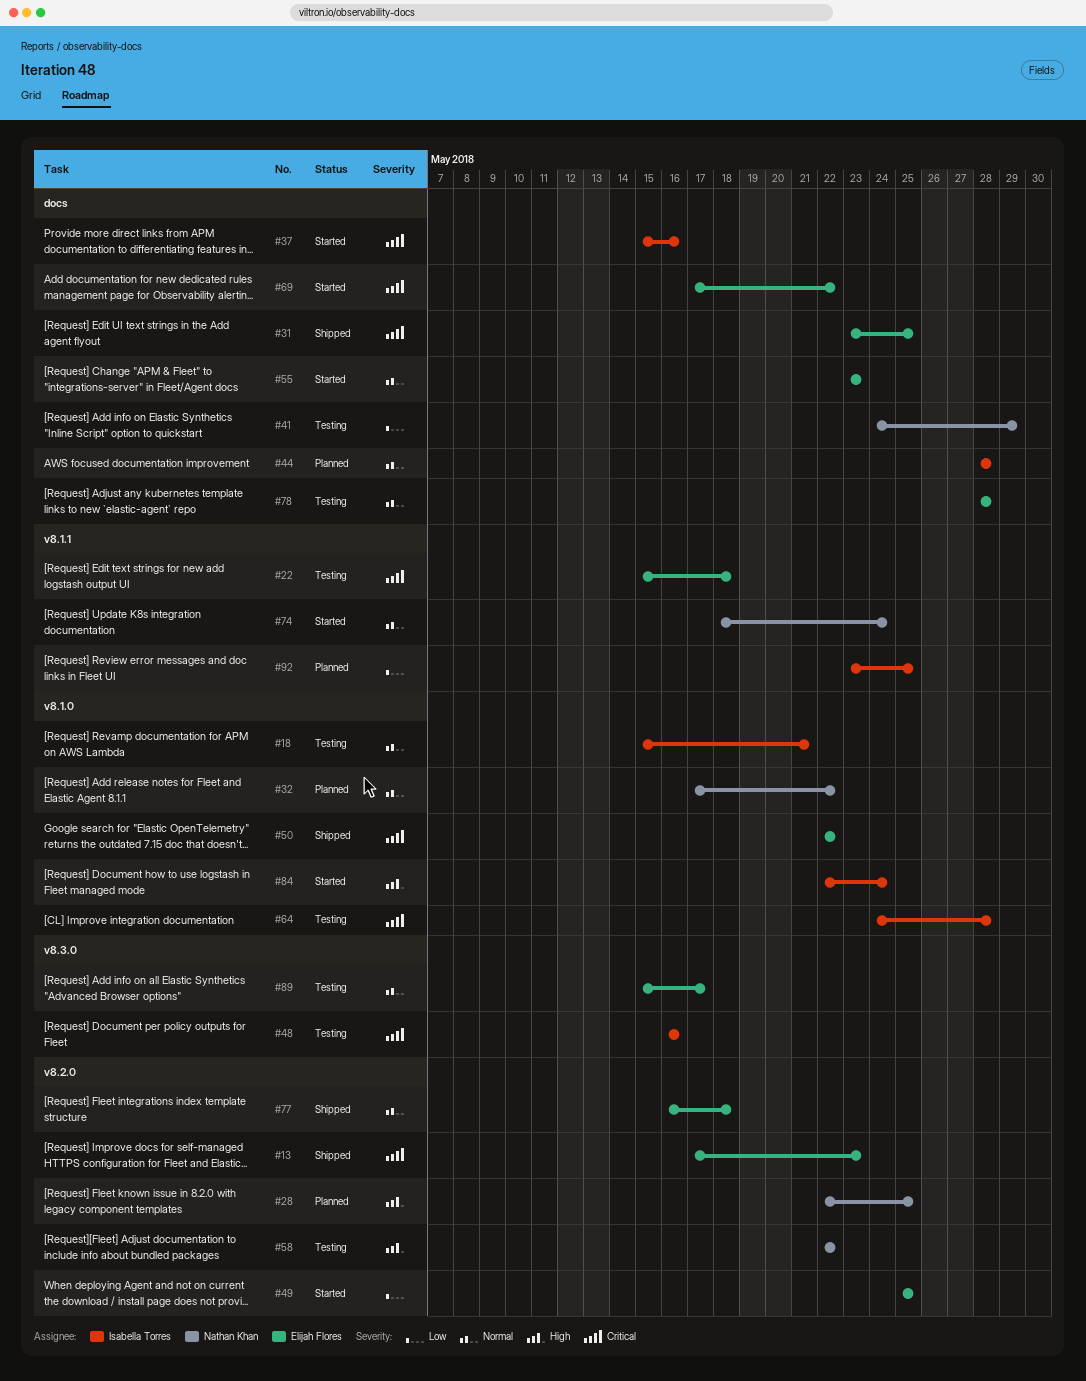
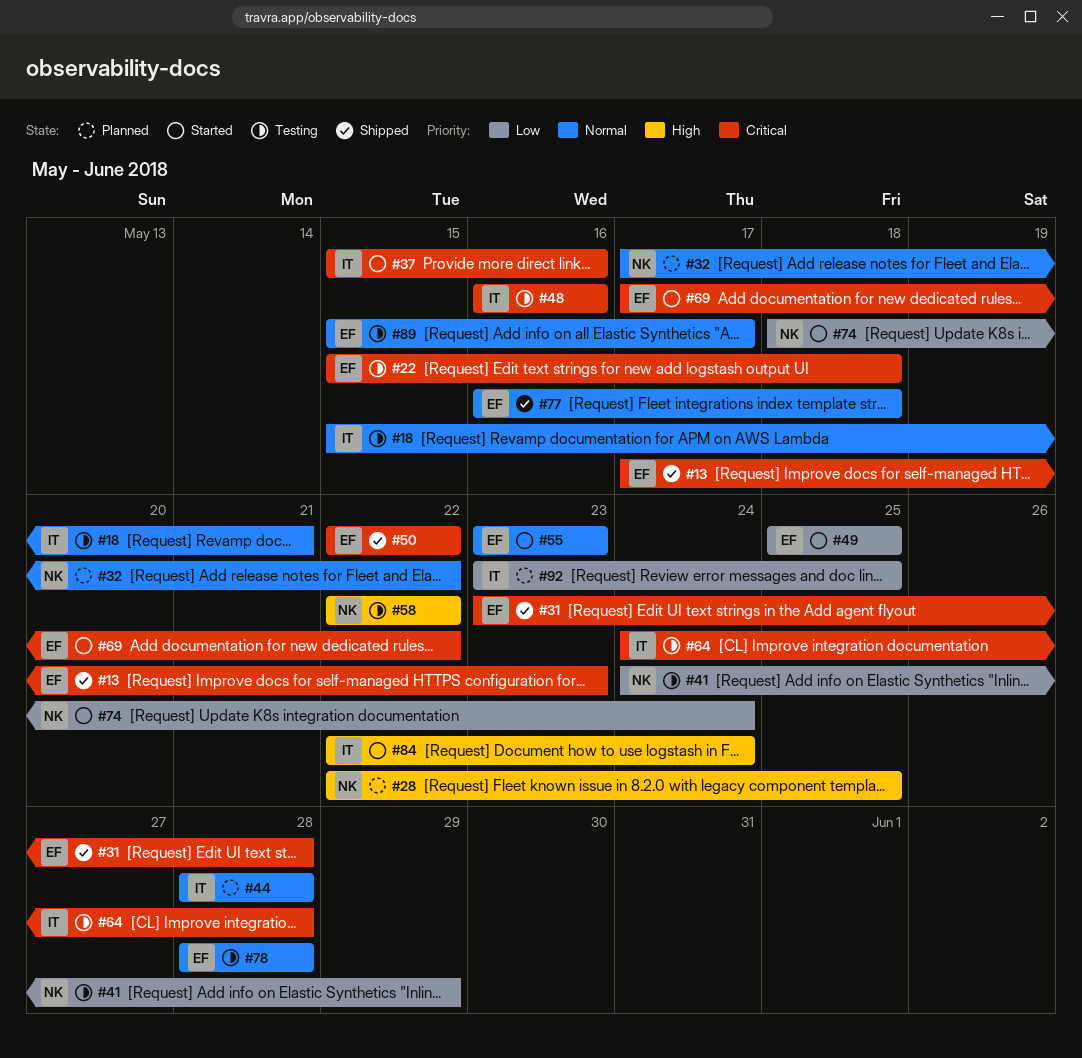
#31, due: May 25 -> May 28
#74, priority: Normal -> Low

